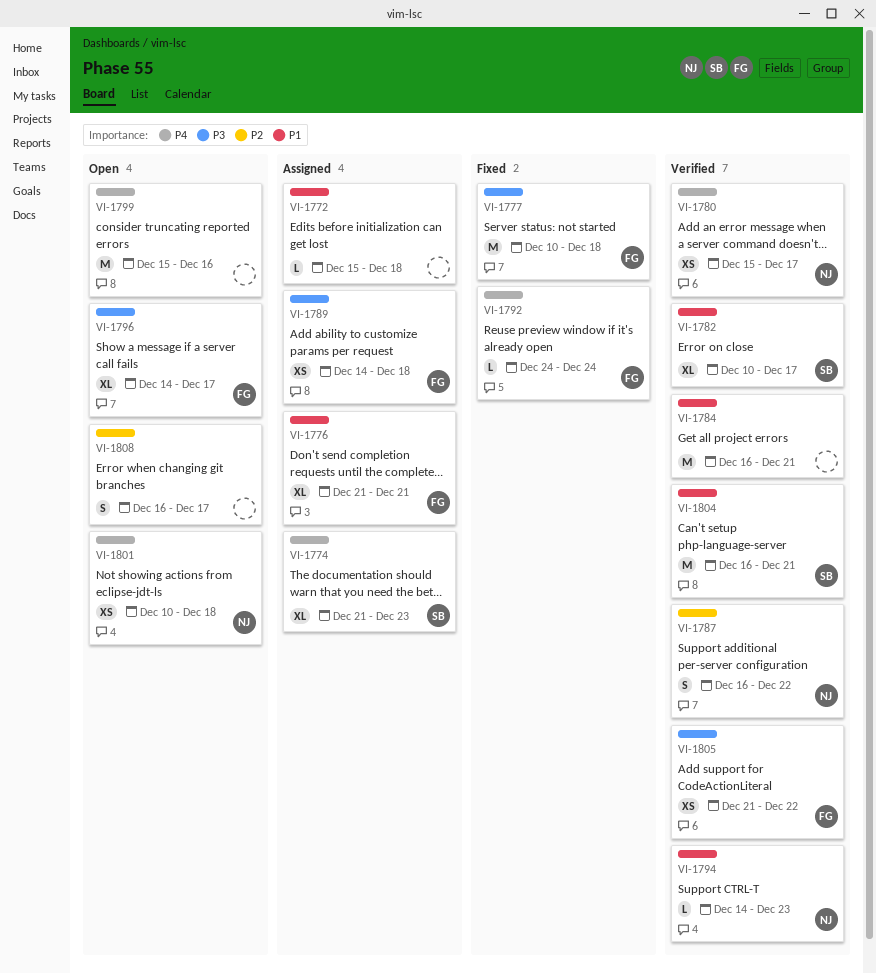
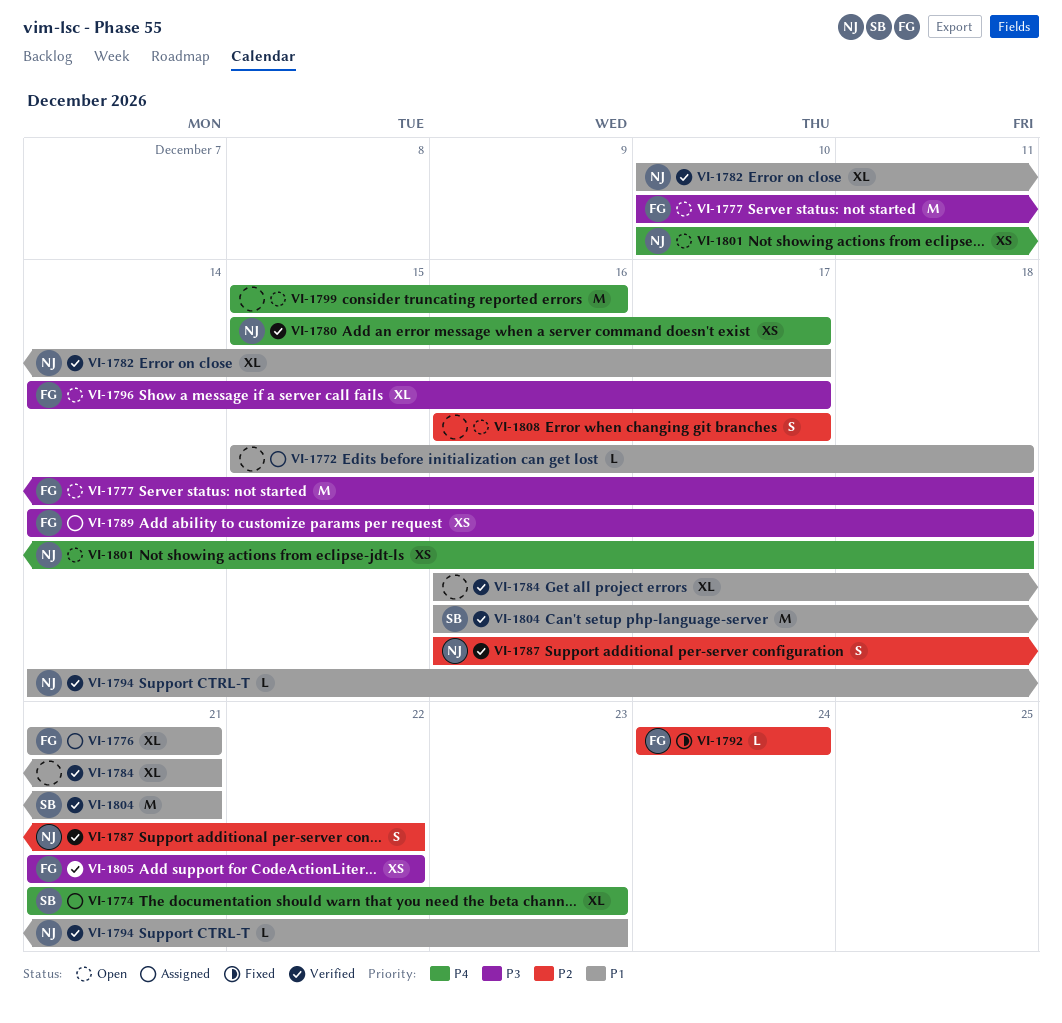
VI-1777, status: Fixed -> Open
VI-1782, owner: SB -> NJ
VI-1784, estimate: M -> XL
VI-1792, priority: P4 -> P2

